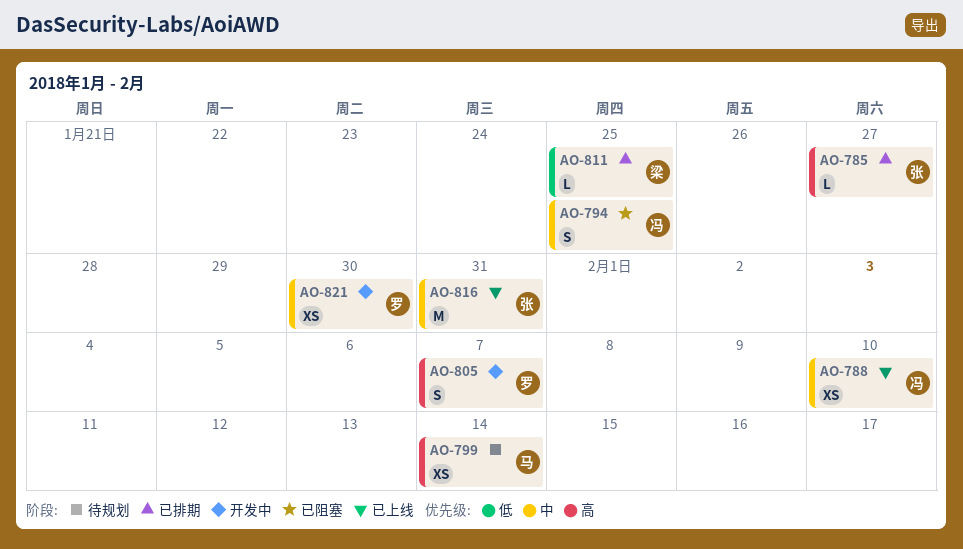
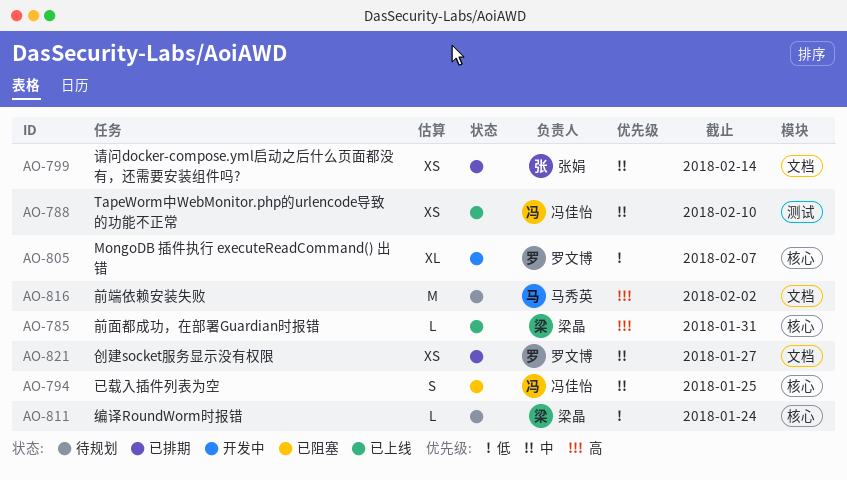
AO-785, status: 已排期 -> 已上线
AO-785, owner: 张娟 -> 梁晶
AO-785, due: Jan 27 -> Jan 31
AO-799, status: 待规划 -> 已排期
AO-799, owner: 马秀英 -> 张娟
AO-799, priority: 高 -> 中
AO-805, priority: 高 -> 低
AO-805, estimate: S -> XL
AO-811, status: 已排期 -> 待规划
AO-811, due: Jan 25 -> Jan 24
AO-816, status: 已上线 -> 待规划
AO-816, owner: 张娟 -> 马秀英
AO-816, priority: 中 -> 高
AO-816, due: Jan 31 -> Feb 2
AO-821, status: 开发中 -> 已排期
AO-821, due: Jan 30 -> Jan 27

